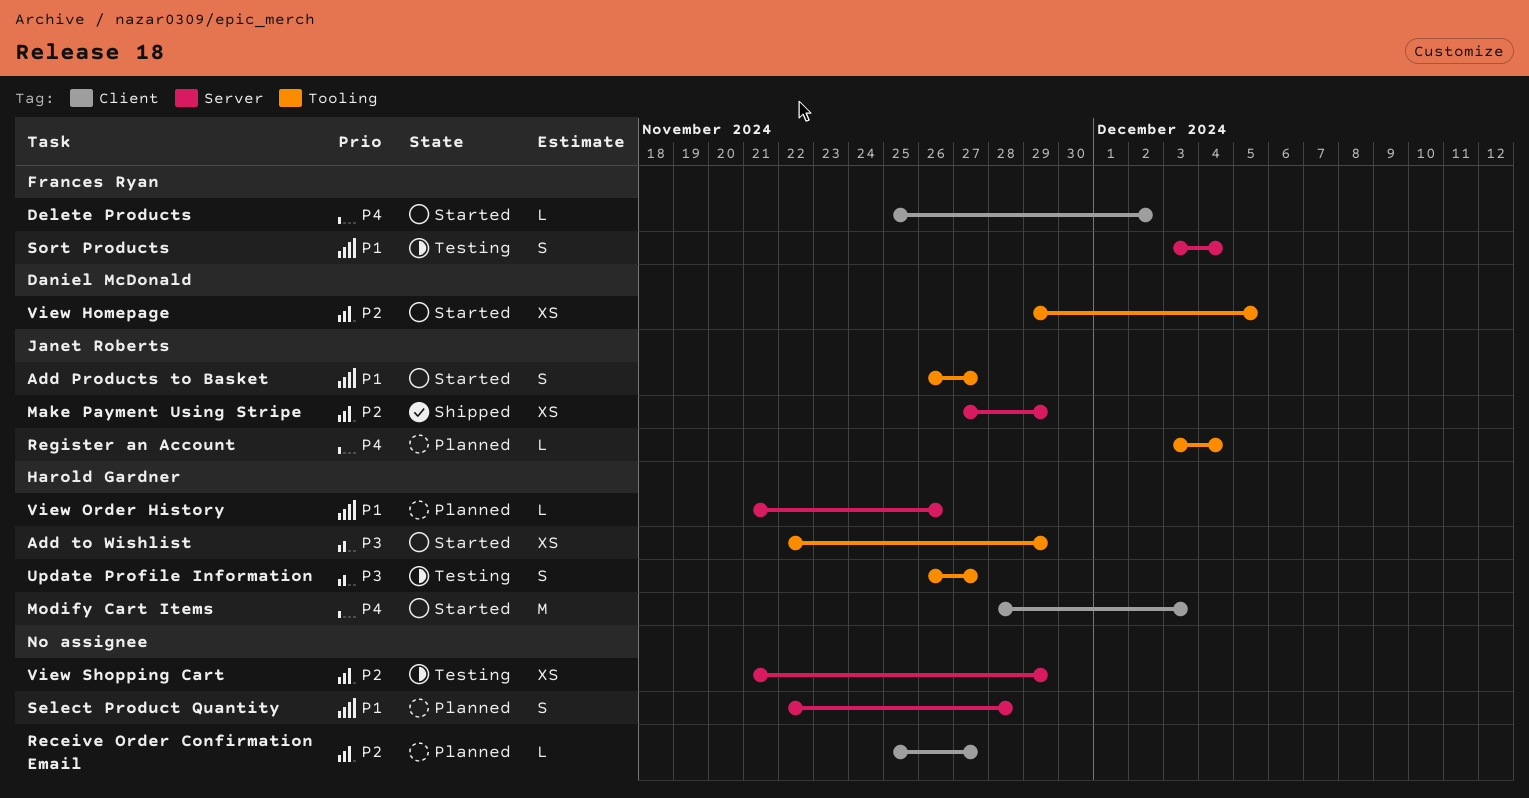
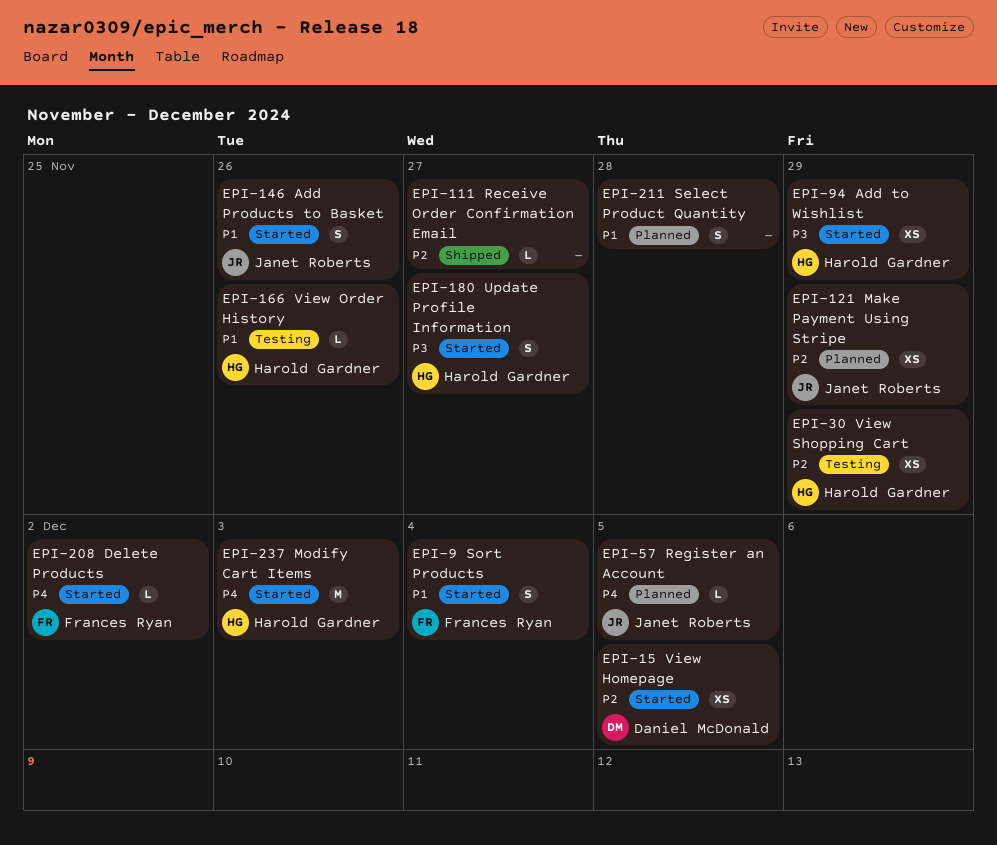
Add Products to Basket, due: Nov 27 -> Nov 26
Make Payment Using Stripe, status: Shipped -> Planned
Receive Order Confirmation Email, status: Planned -> Shipped
Register an Account, due: Dec 4 -> Dec 5
Sort Products, status: Testing -> Started
Update Profile Information, status: Testing -> Started
View Order History, status: Planned -> Testing
View Shopping Cart, owner: none -> Harold Gardner

